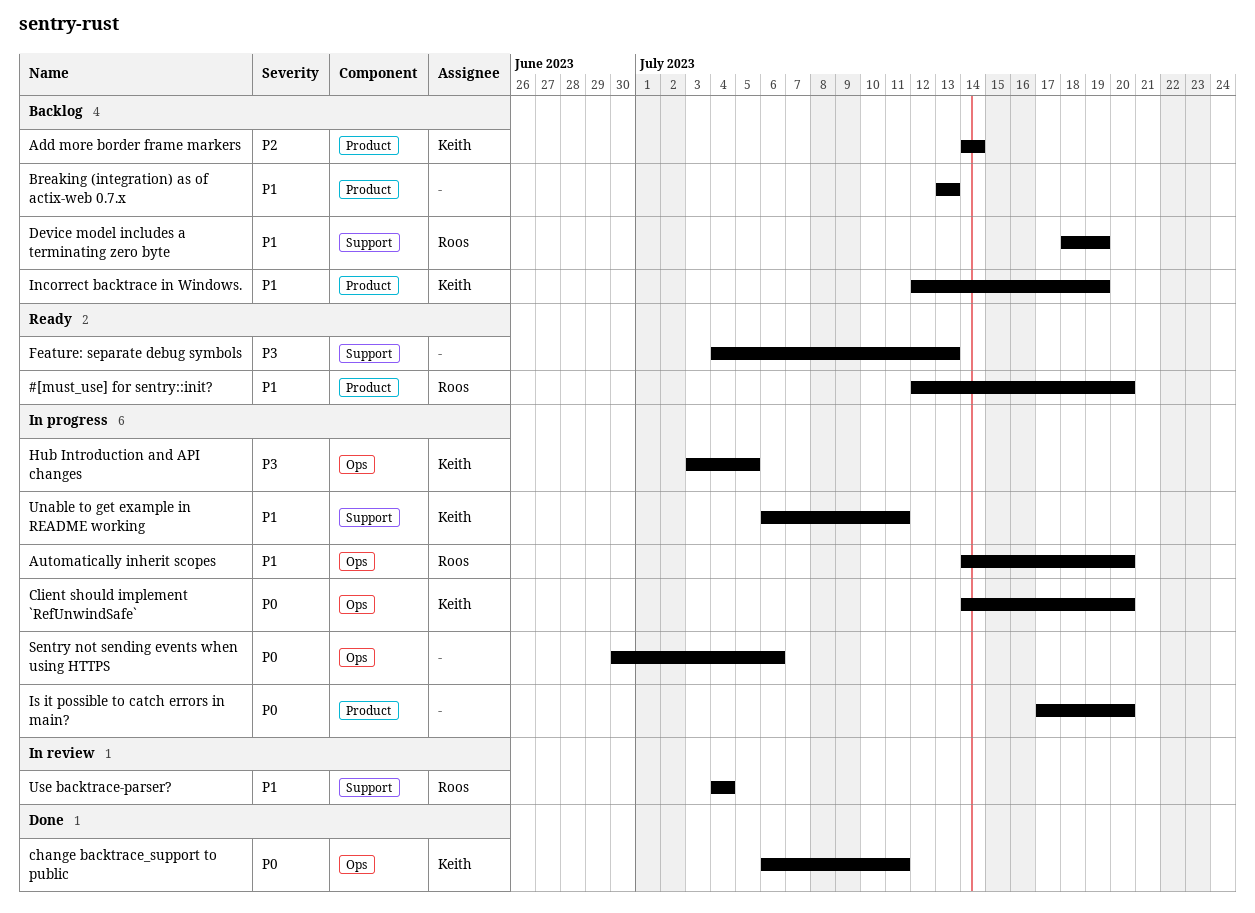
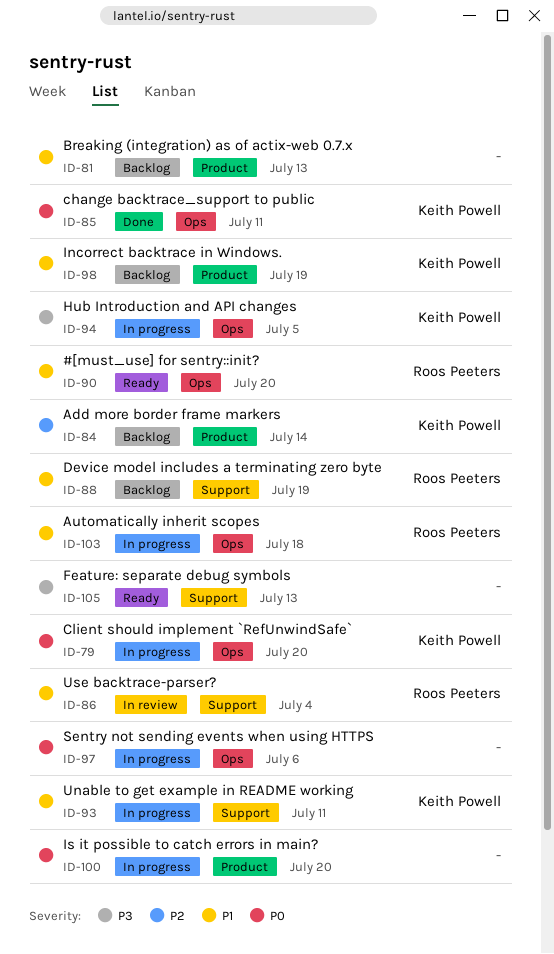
#[must_use] for sentry::init?, label: Product -> Ops
Automatically inherit scopes, due: Jul 20 -> Jul 18

